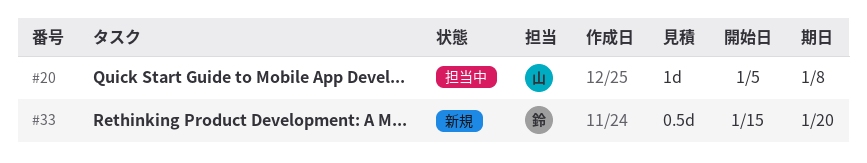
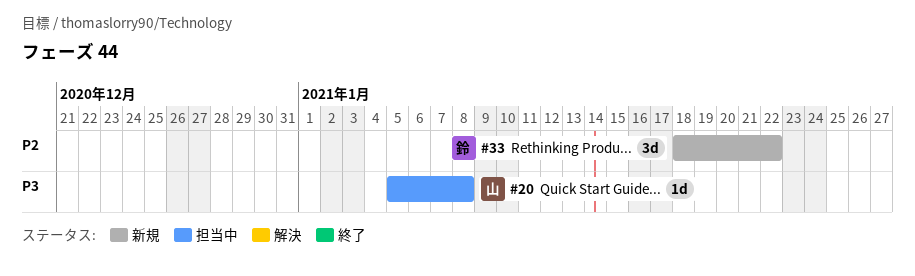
#33, estimate: 0.5d -> 3d
#33, start: Jan 15 -> Jan 18
#33, due: Jan 20 -> Jan 22

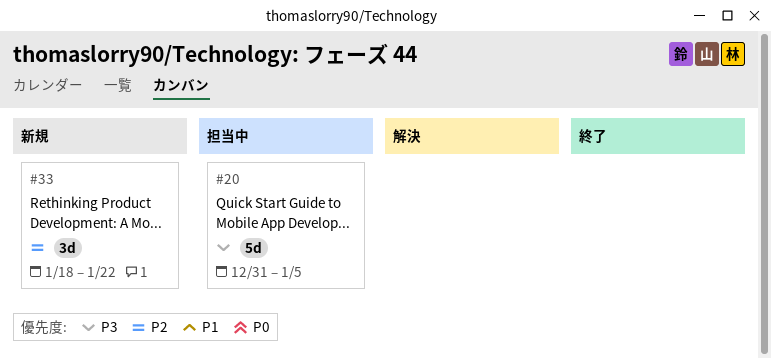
#20, estimate: 1d -> 5d
#20, start: Jan 5 -> Dec 31
#20, due: Jan 8 -> Jan 5

